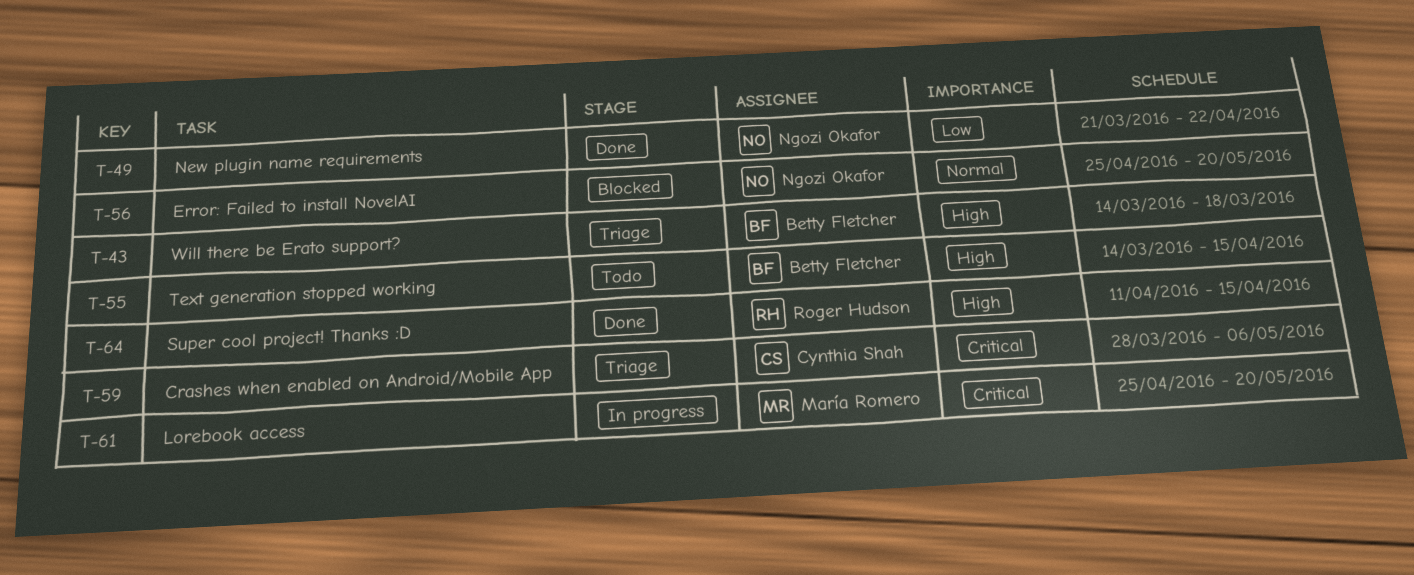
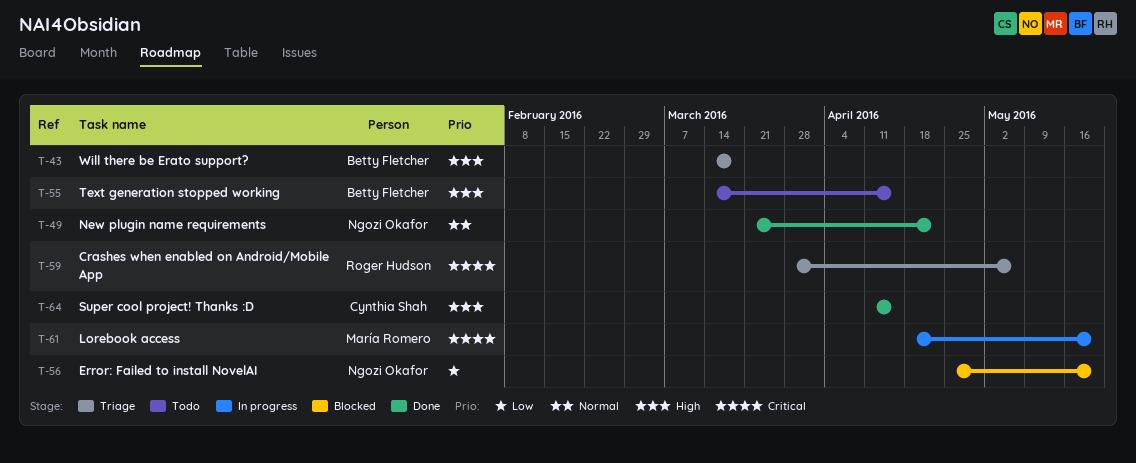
T-49, priority: Low -> Normal
T-56, priority: Normal -> Low
T-59, owner: Cynthia Shah -> Roger Hudson
T-61, start: Apr 25 -> Apr 18
T-64, owner: Roger Hudson -> Cynthia Shah

